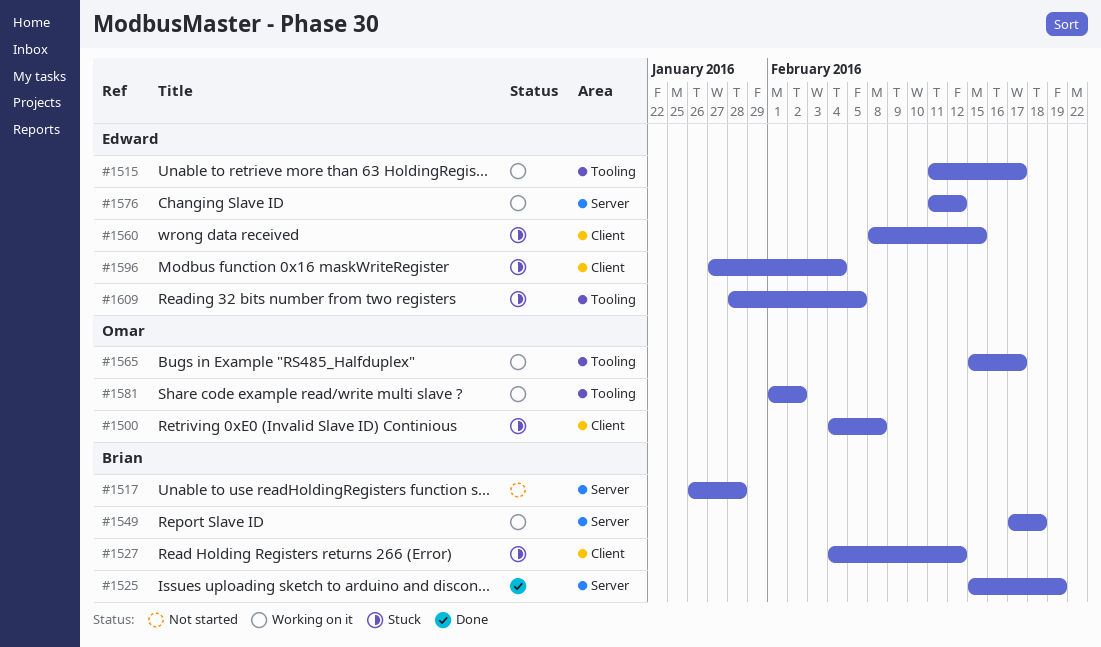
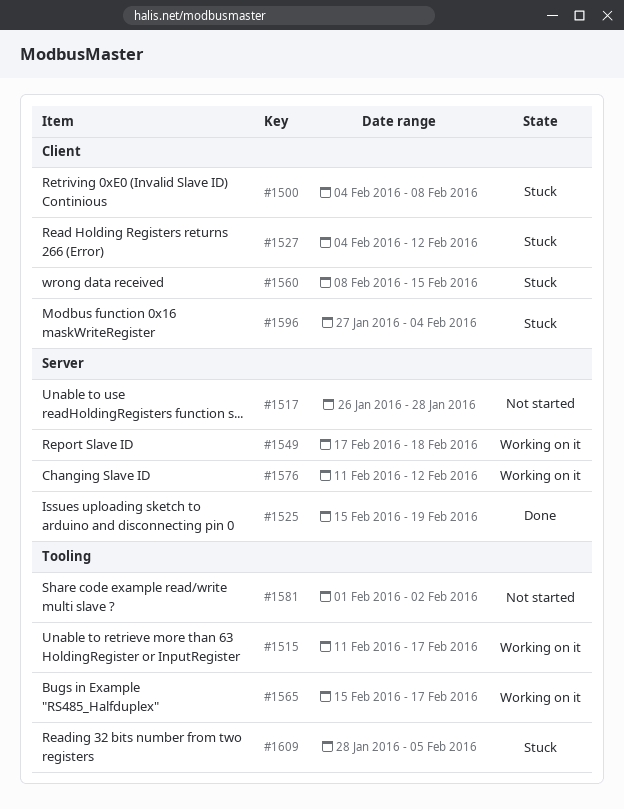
#1581, status: Working on it -> Not started

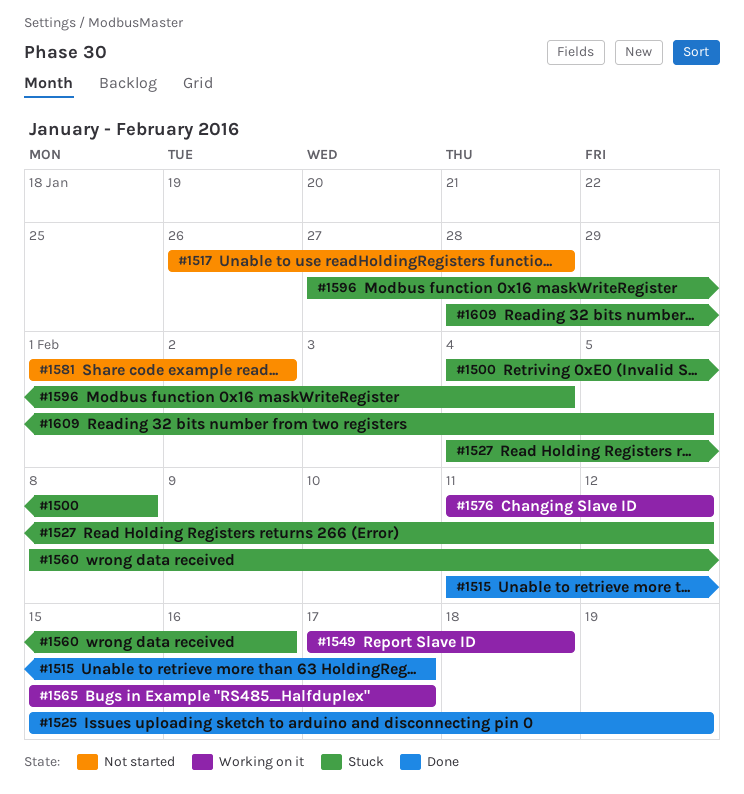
#1515, status: Working on it -> Done
#1560, due: Feb 15 -> Feb 16

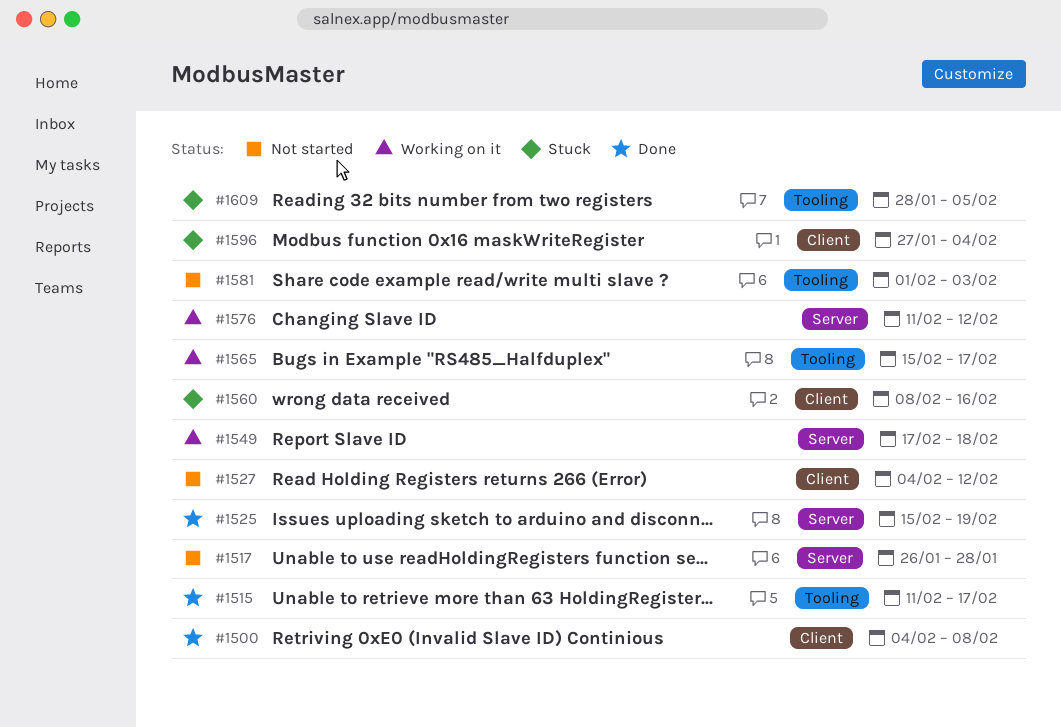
#1500, status: Stuck -> Done
#1527, status: Stuck -> Not started
#1581, due: Feb 2 -> Feb 3

